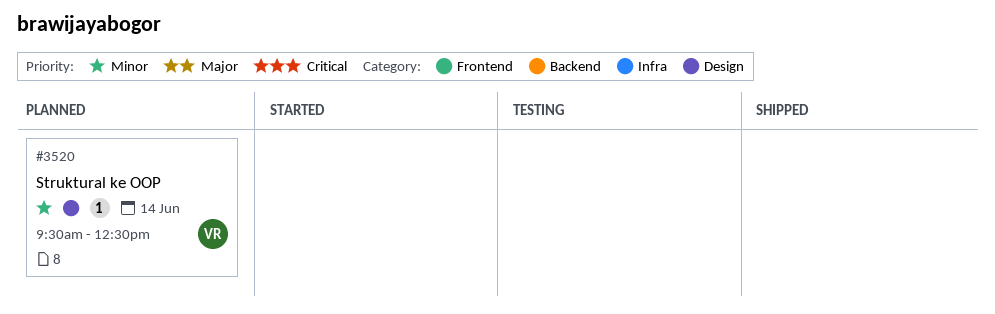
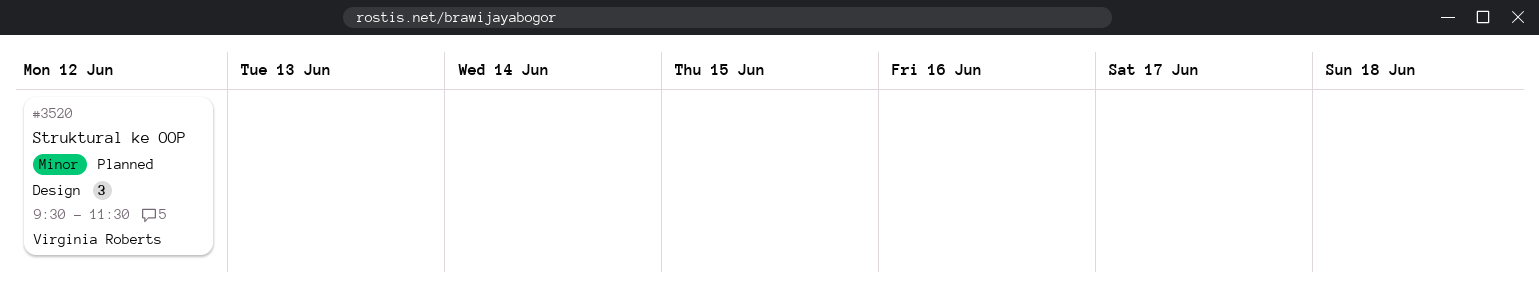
#3520, estimate: 1 -> 3
#3520, day: Jun 14 -> Jun 12
#3520, ends: 12:30 -> 11:30

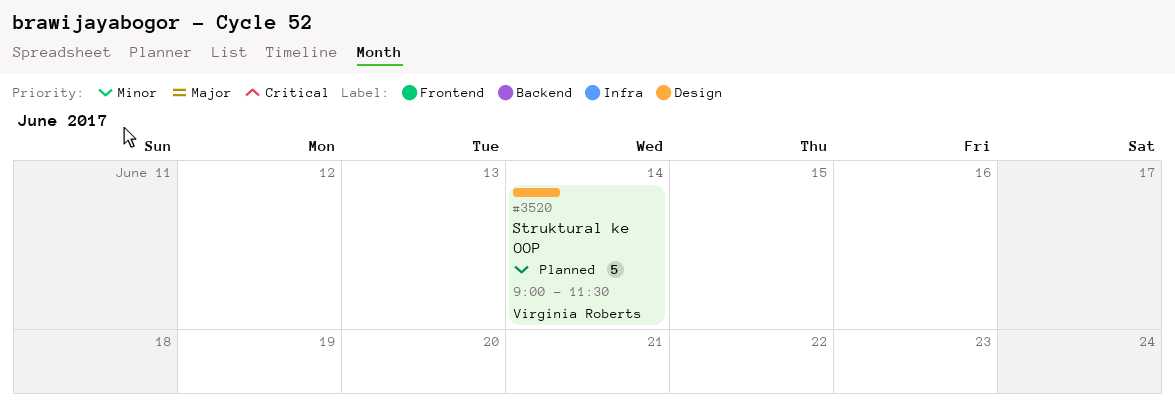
#3520, estimate: 3 -> 5
#3520, day: Jun 12 -> Jun 14
#3520, begins: 09:30 -> 09:00

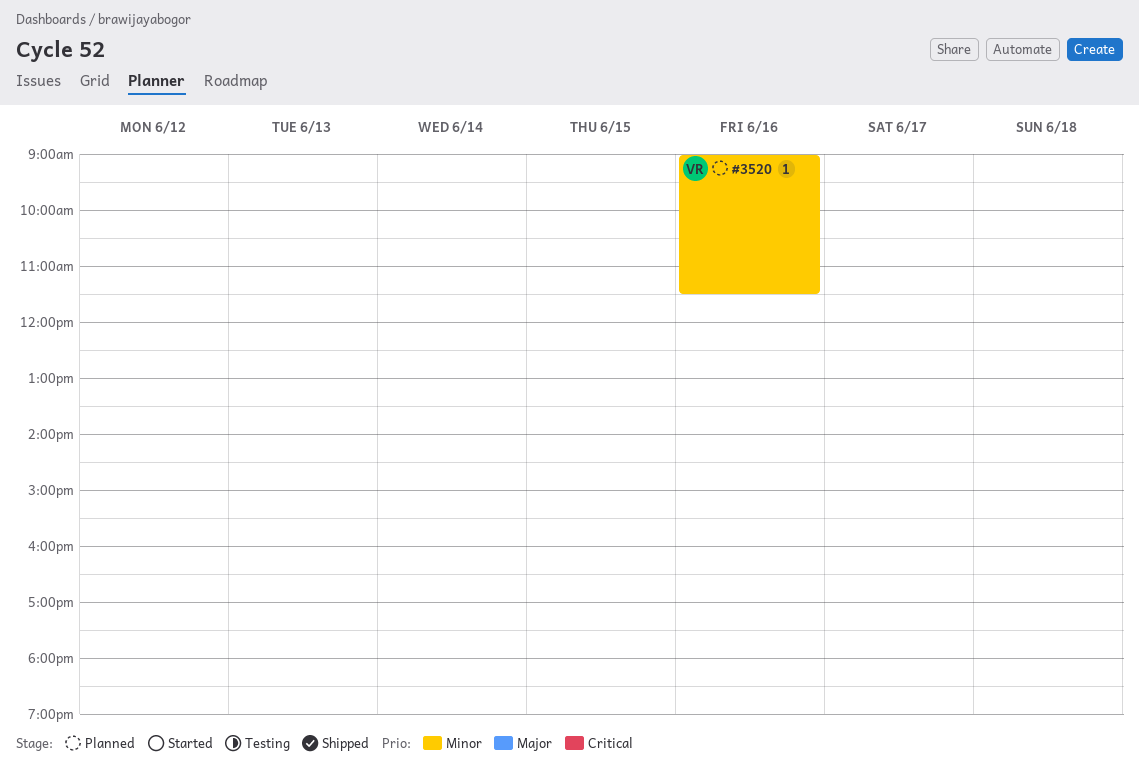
#3520, estimate: 5 -> 1
#3520, day: Jun 14 -> Jun 16

